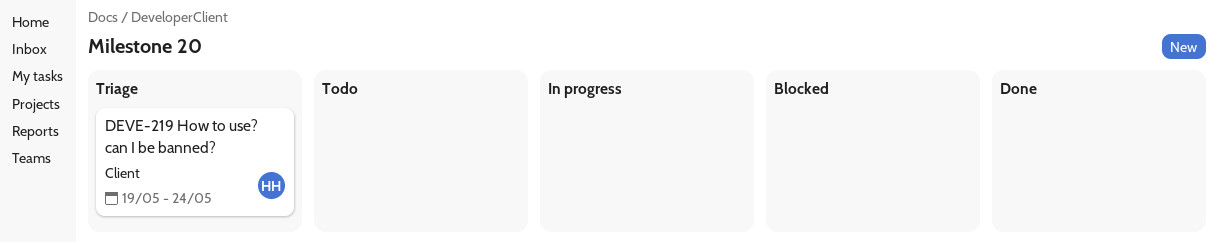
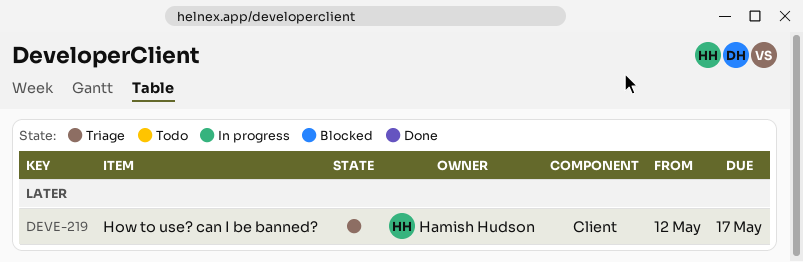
DEVE-219, start: May 19 -> May 12
DEVE-219, due: May 24 -> May 17

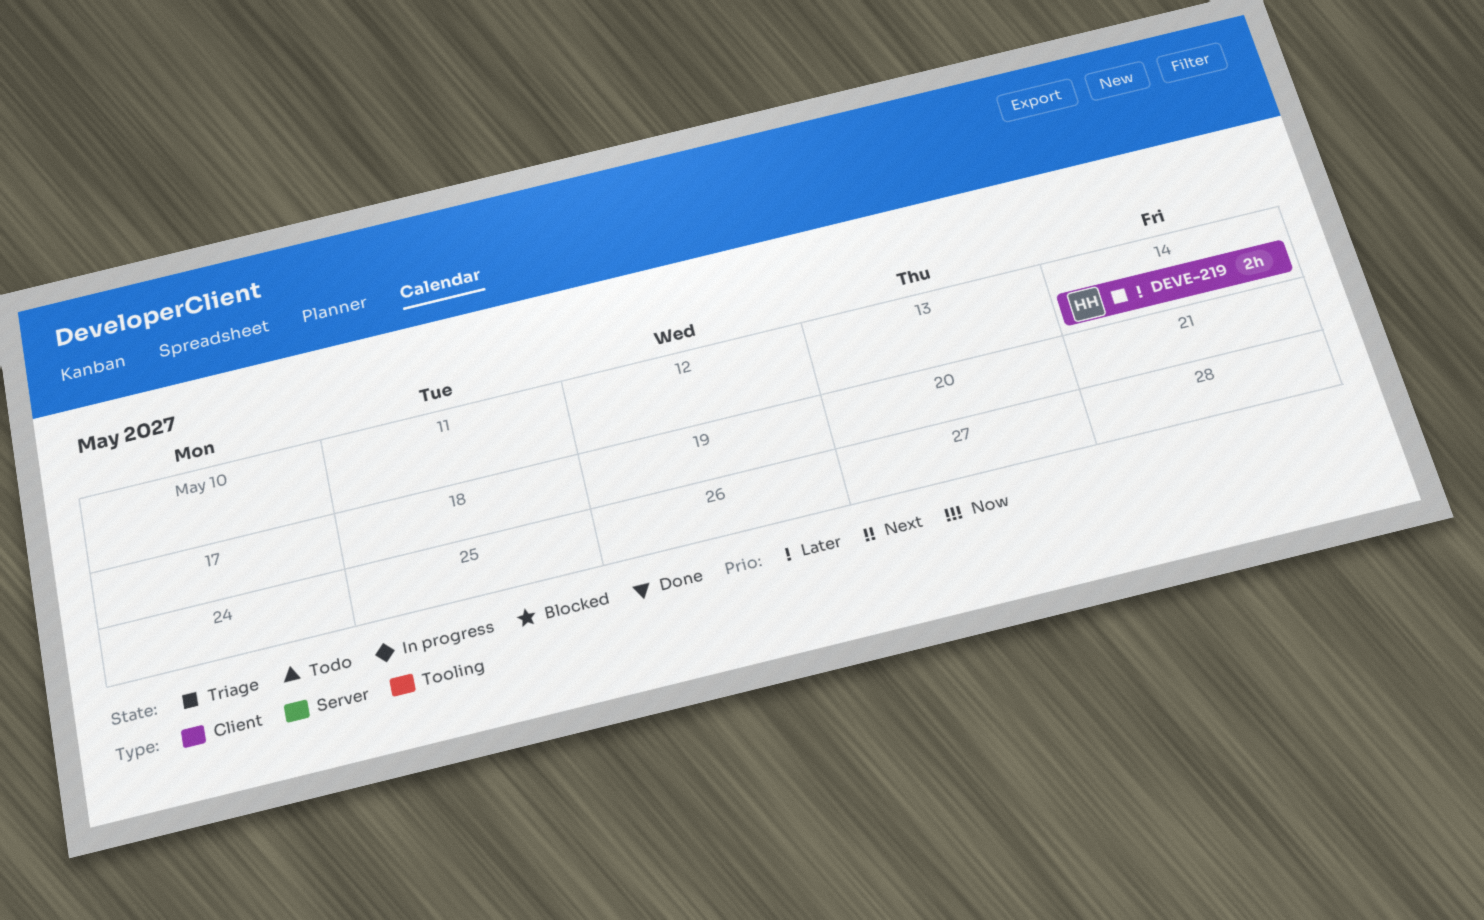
DEVE-219, start: May 12 -> May 14
DEVE-219, due: May 17 -> May 14

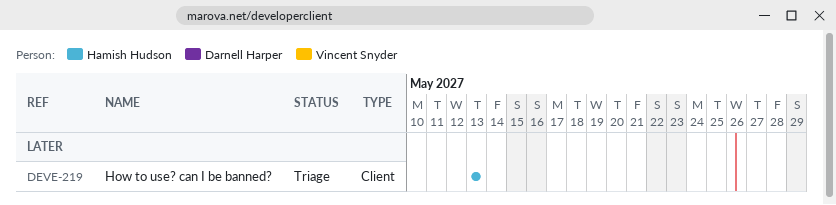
DEVE-219, start: May 14 -> May 13
DEVE-219, due: May 14 -> May 13

